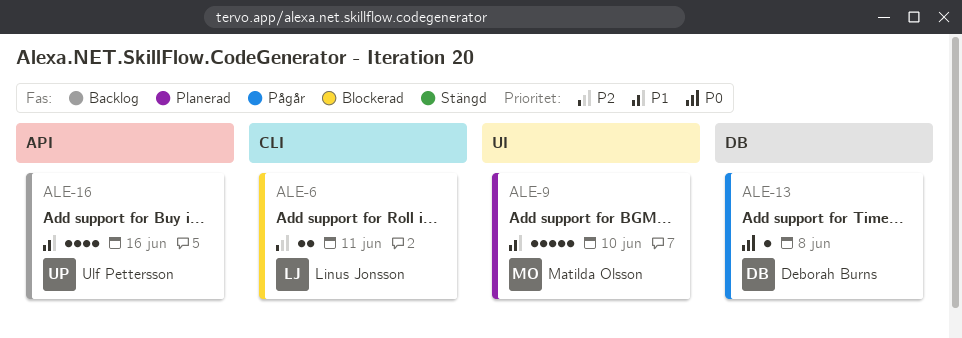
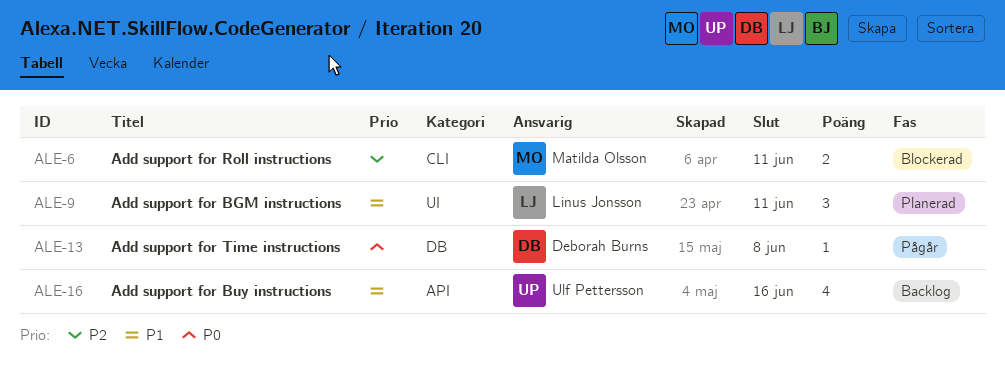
ALE-6, owner: Linus Jonsson -> Matilda Olsson
ALE-9, owner: Matilda Olsson -> Linus Jonsson
ALE-9, estimate: 5 -> 3
ALE-9, due: Jun 10 -> Jun 11

